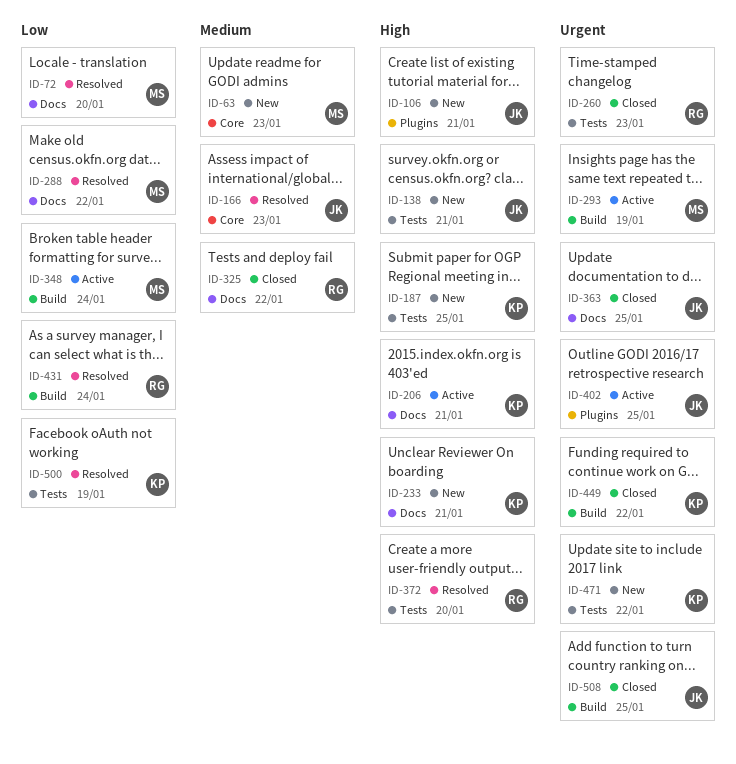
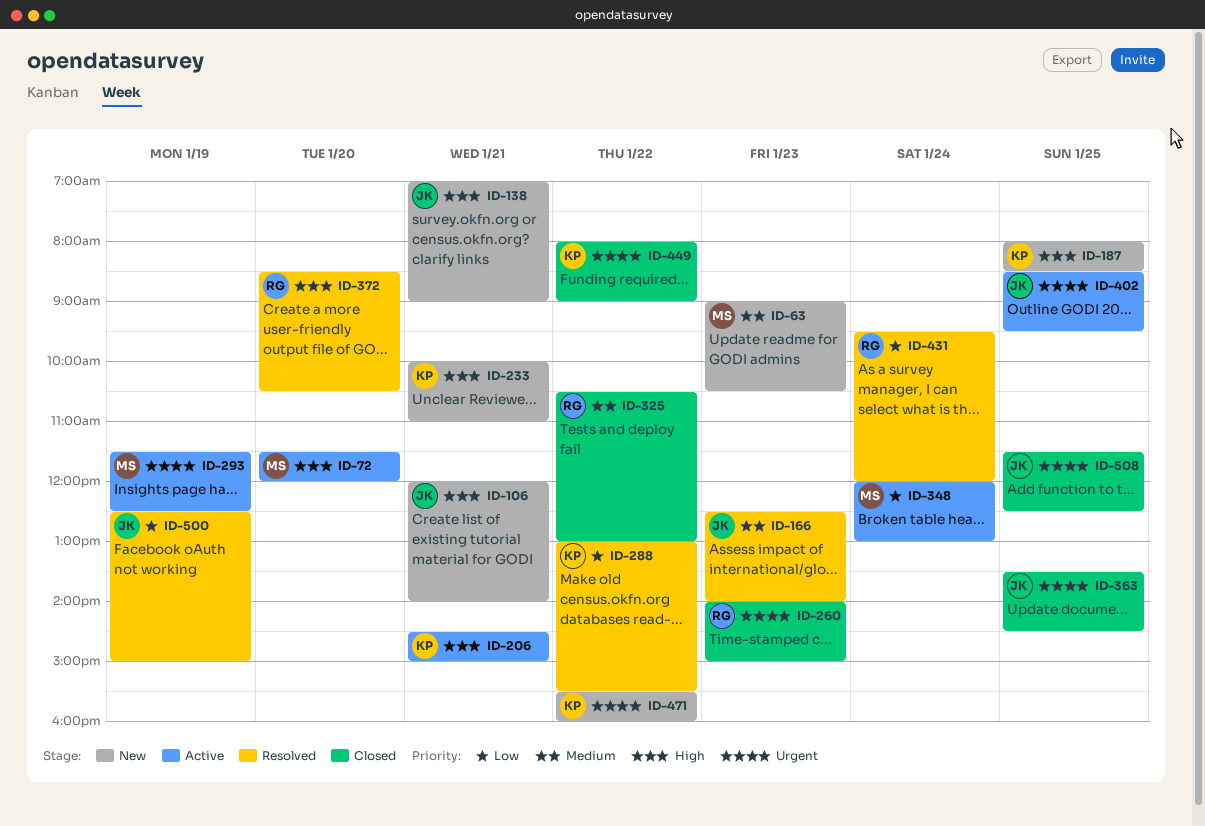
ID-72, status: Resolved -> Active
ID-72, priority: Low -> High
ID-288, owner: MS -> KP
ID-500, owner: KP -> JK

